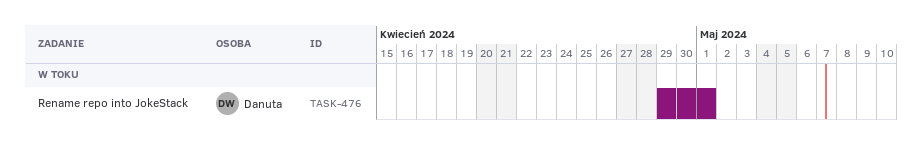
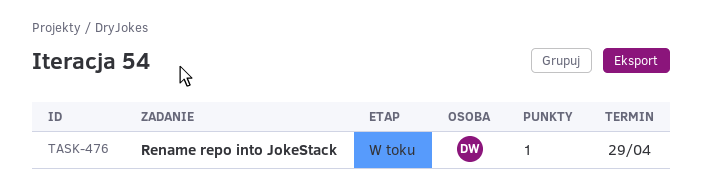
TASK-476, due: May 1 -> Apr 29

